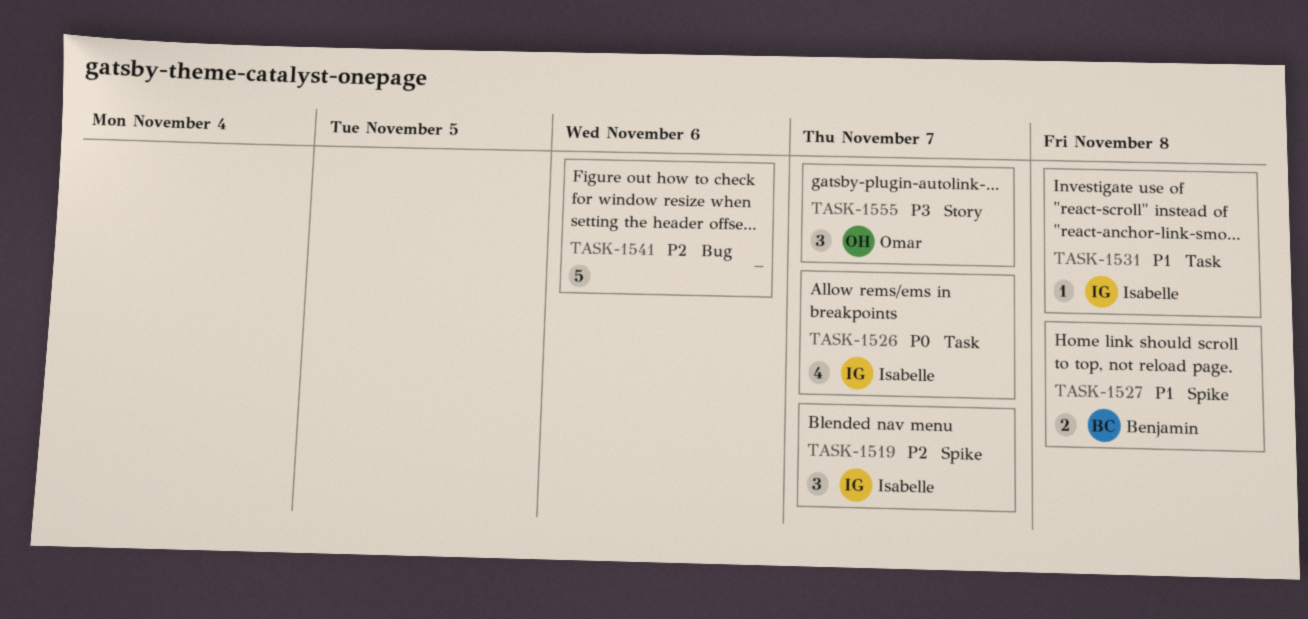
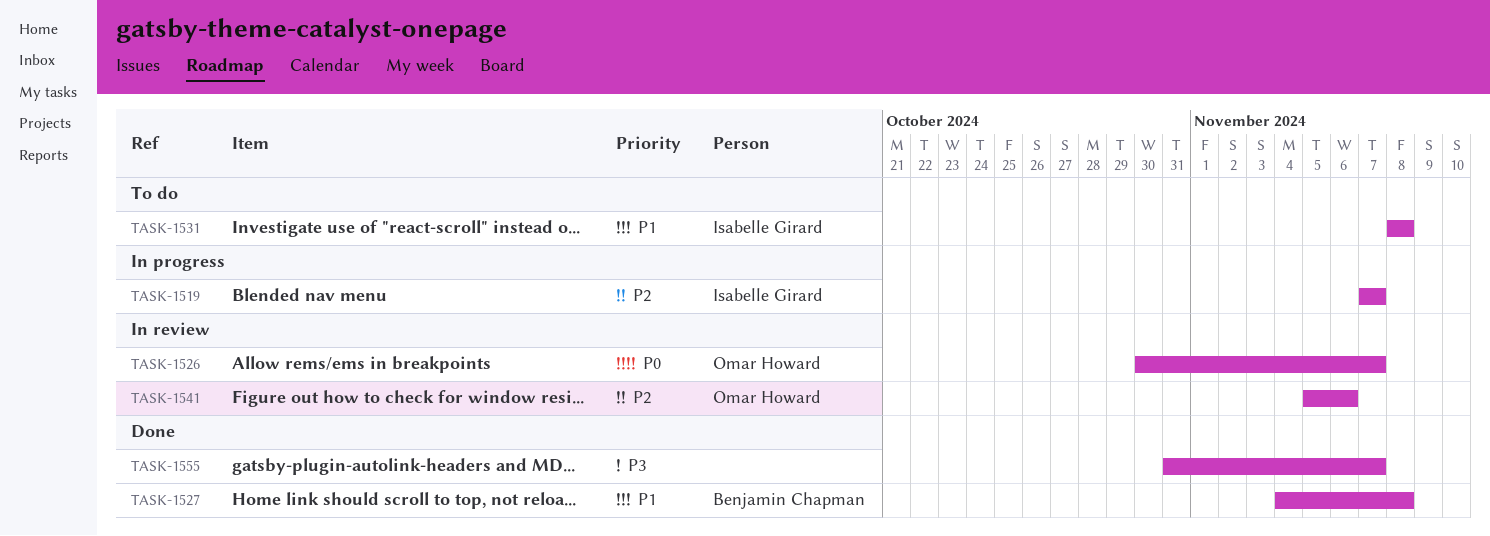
TASK-1526, owner: Isabelle Girard -> Omar Howard
TASK-1541, owner: none -> Omar Howard
TASK-1555, owner: Omar Howard -> none

